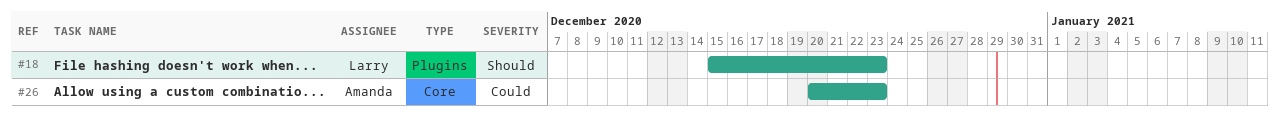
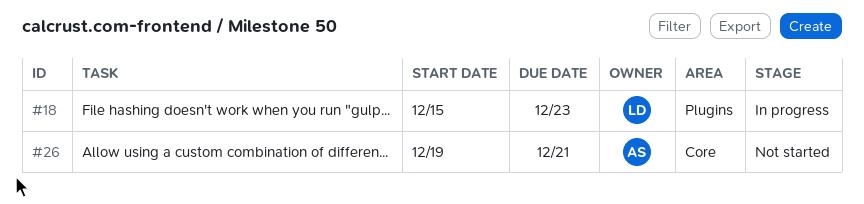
#26, start: Dec 20 -> Dec 19
#26, due: Dec 23 -> Dec 21

